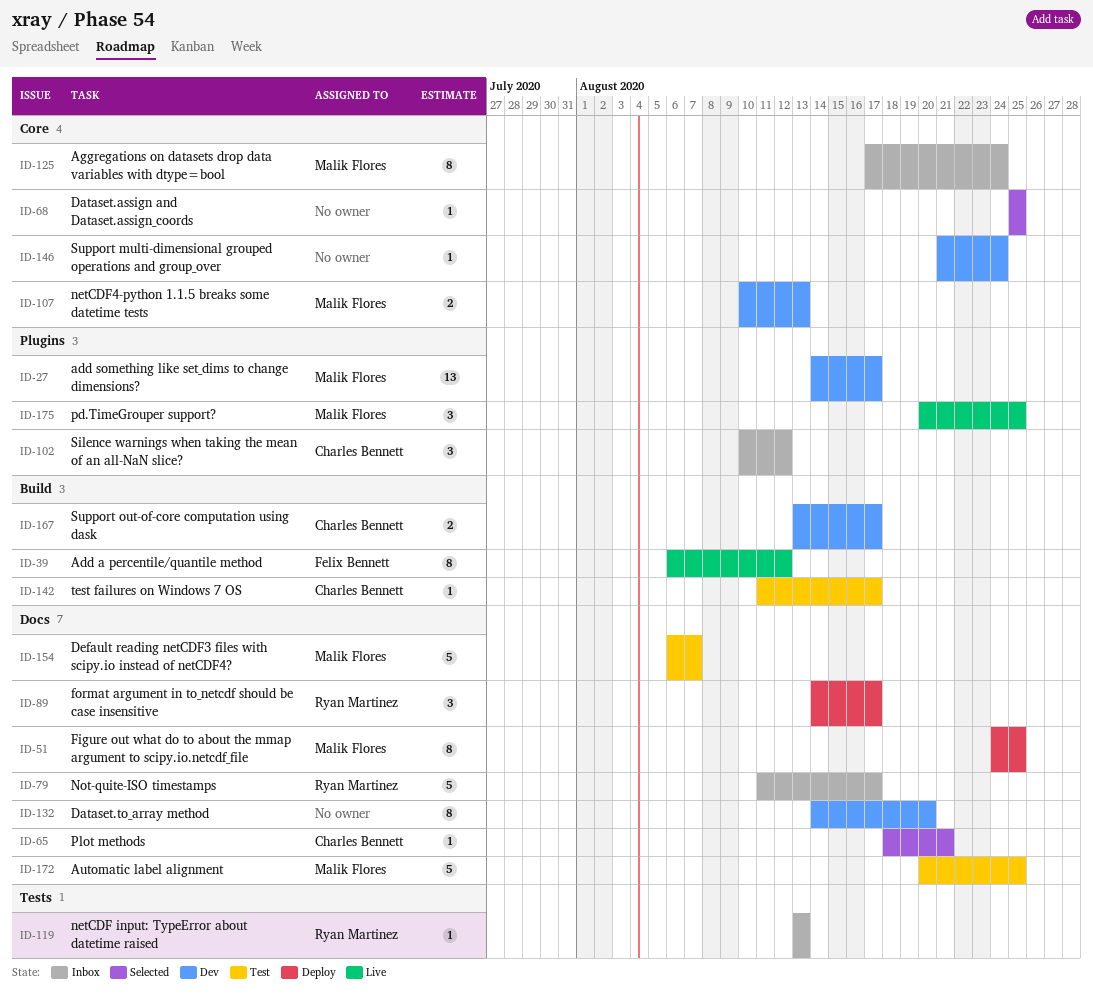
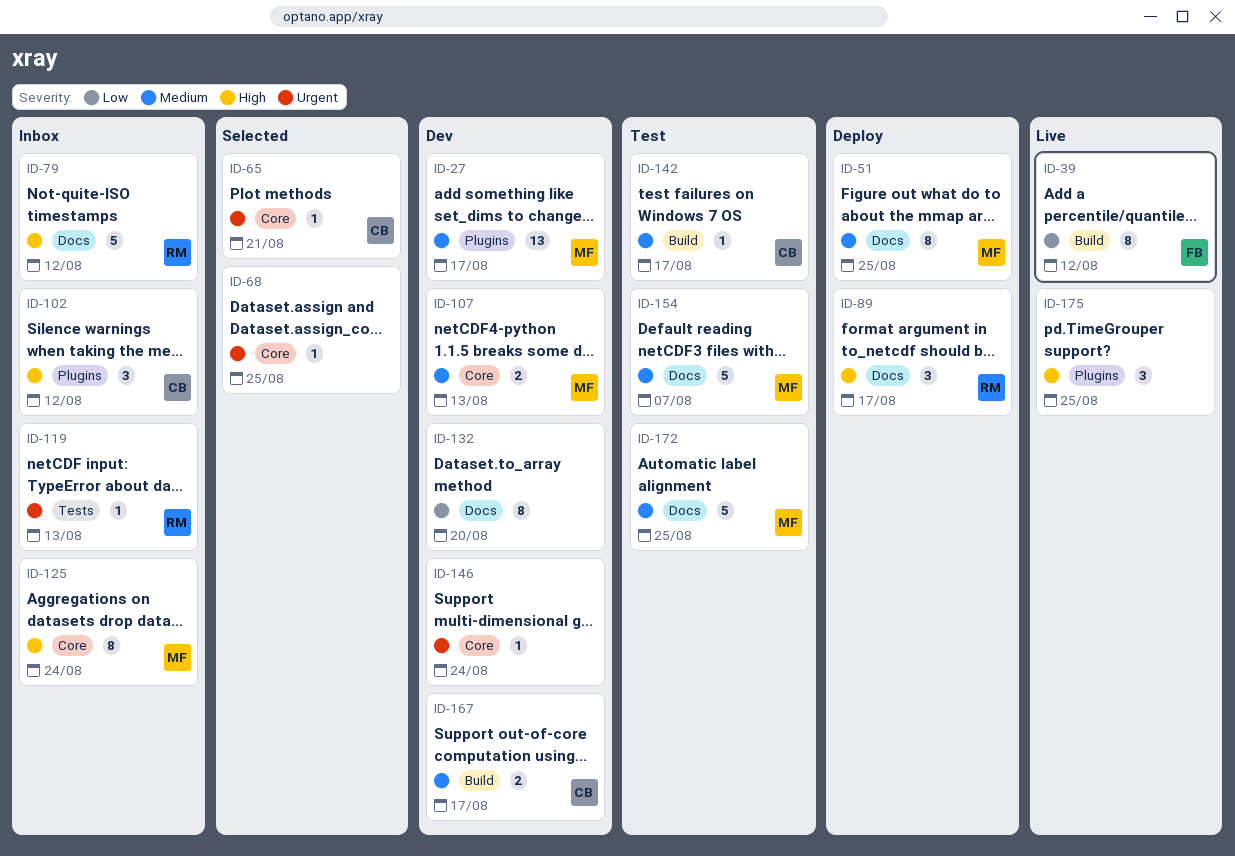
ID-65, label: Docs -> Core
ID-79, due: Aug 17 -> Aug 12
ID-175, owner: Malik Flores -> none

